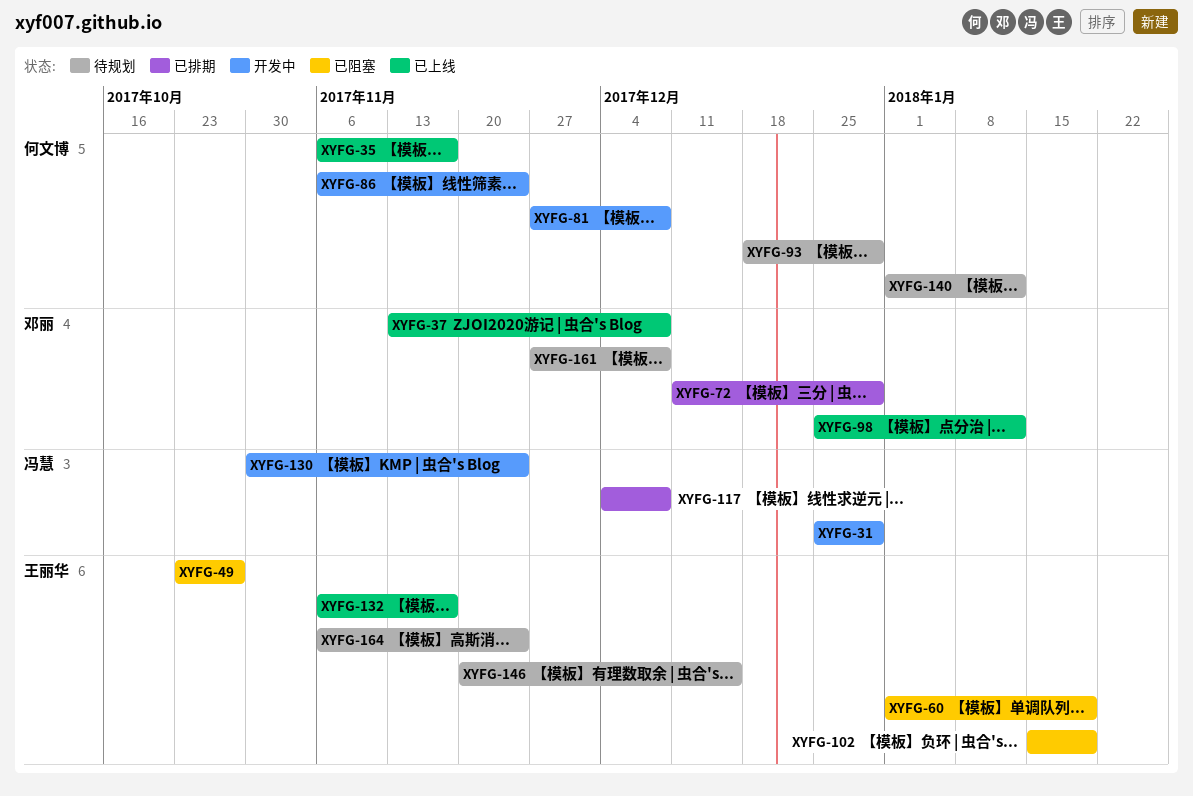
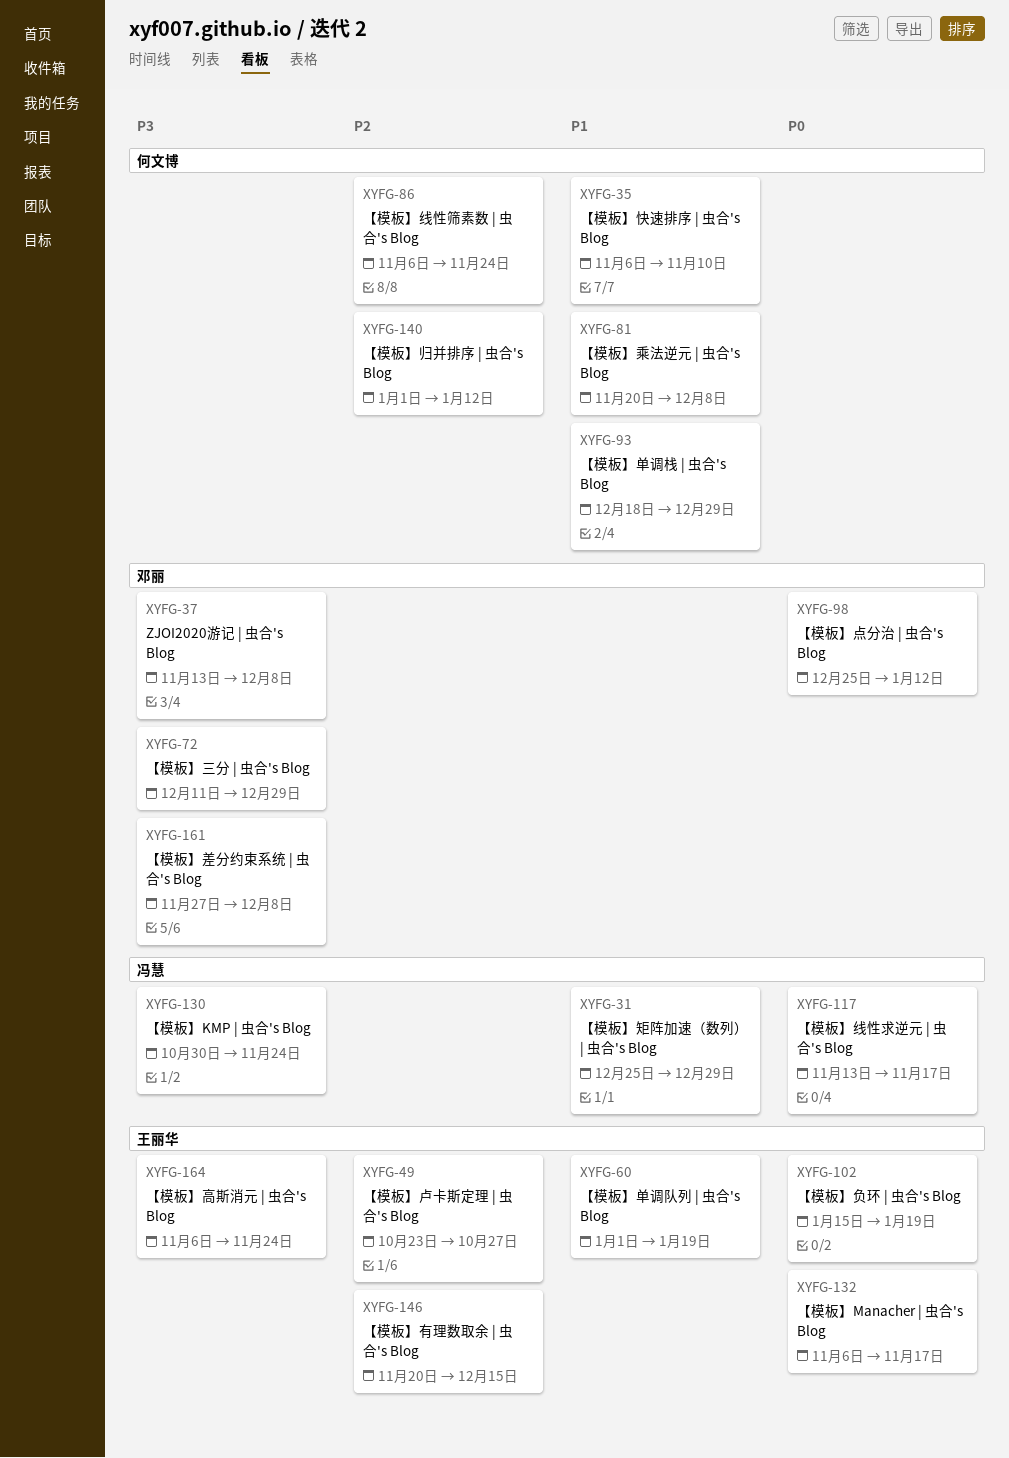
XYFG-35, due: Nov 17 -> Nov 10
XYFG-81, start: Nov 27 -> Nov 20
XYFG-117, start: Dec 4 -> Nov 13
XYFG-117, due: Dec 8 -> Nov 17

